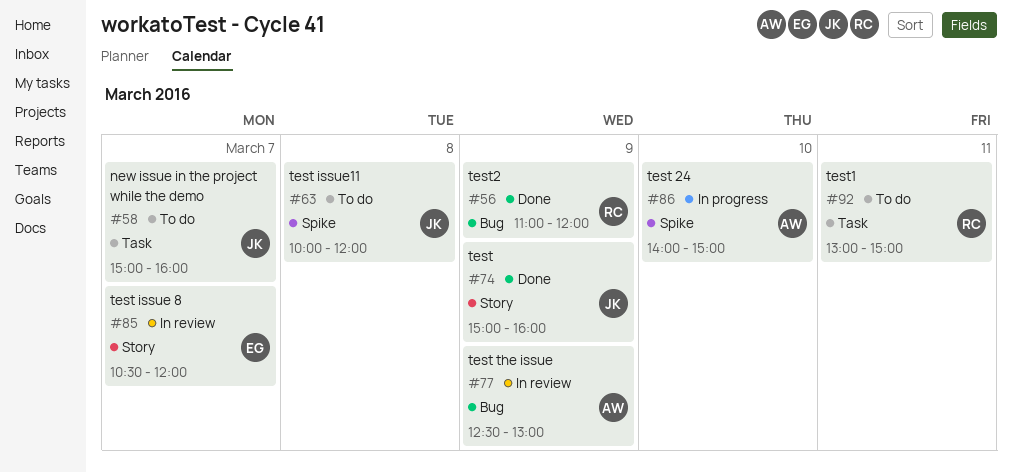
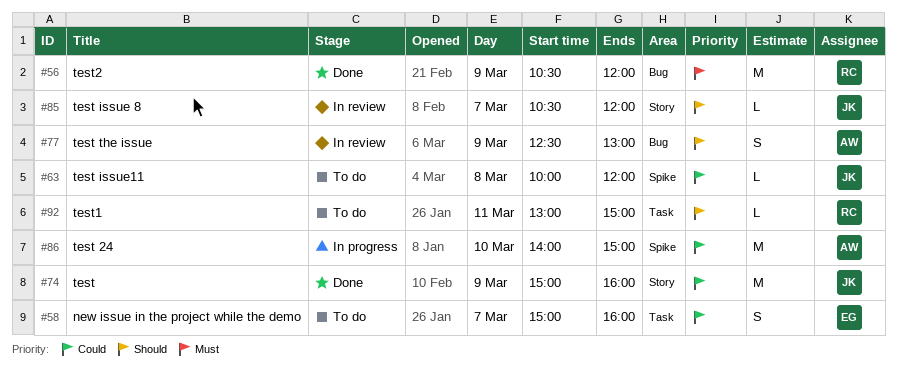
#56, begins: 11:00 -> 10:30
#58, owner: JK -> EG
#85, owner: EG -> JK

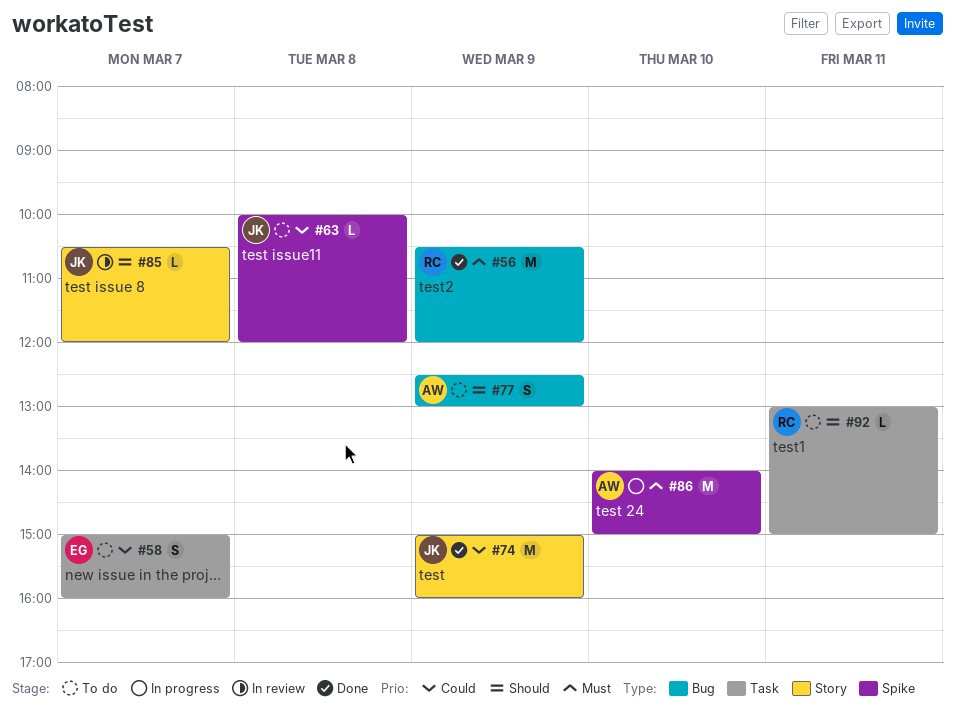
#77, status: In review -> To do
#86, priority: Could -> Must

